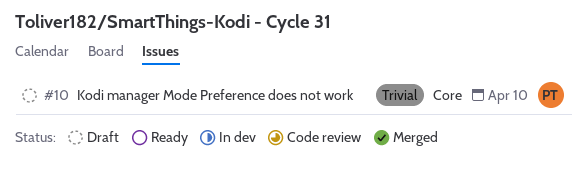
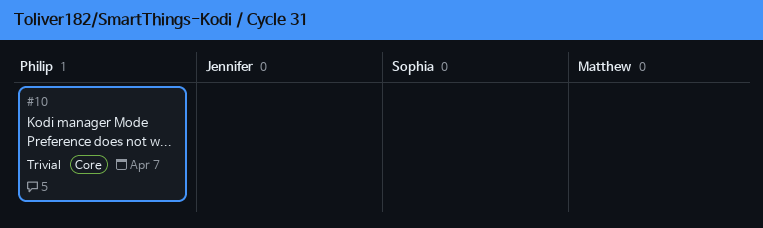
#10, due: Apr 10 -> Apr 7

